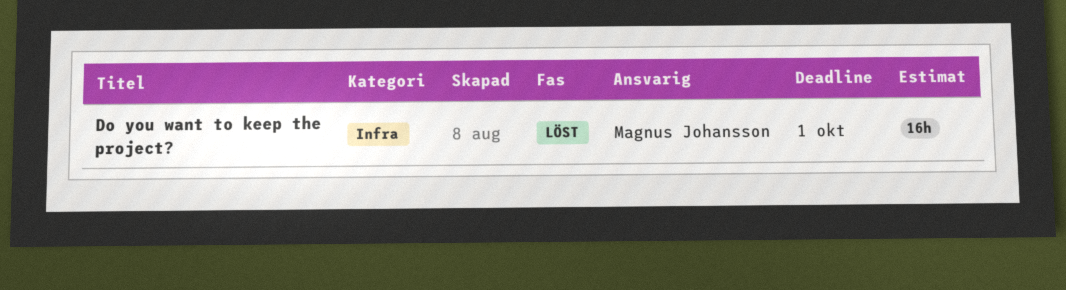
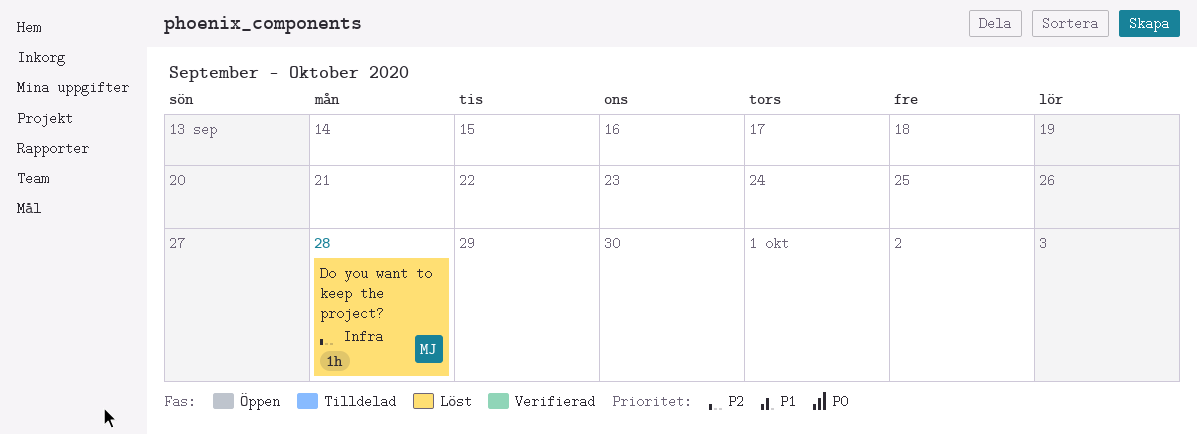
Do you want to keep the project?, estimate: 16h -> 1h
Do you want to keep the project?, due: Oct 1 -> Sep 28

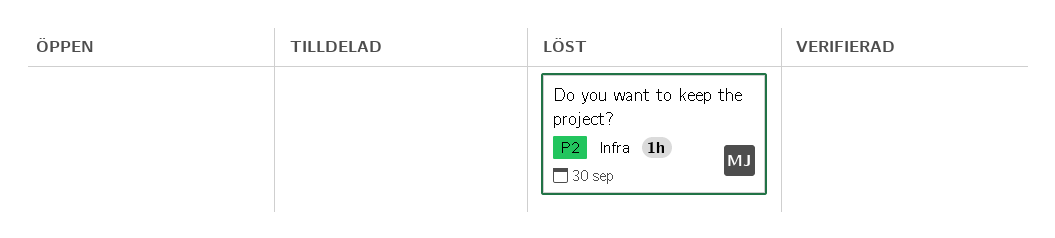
Do you want to keep the project?, due: Sep 28 -> Sep 30

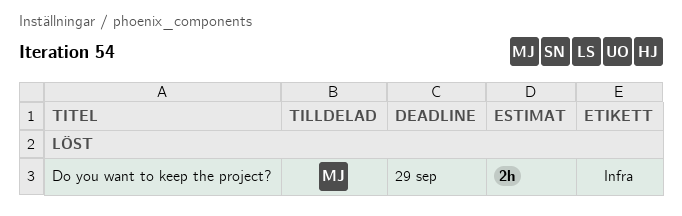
Do you want to keep the project?, estimate: 1h -> 2h
Do you want to keep the project?, due: Sep 30 -> Sep 29

